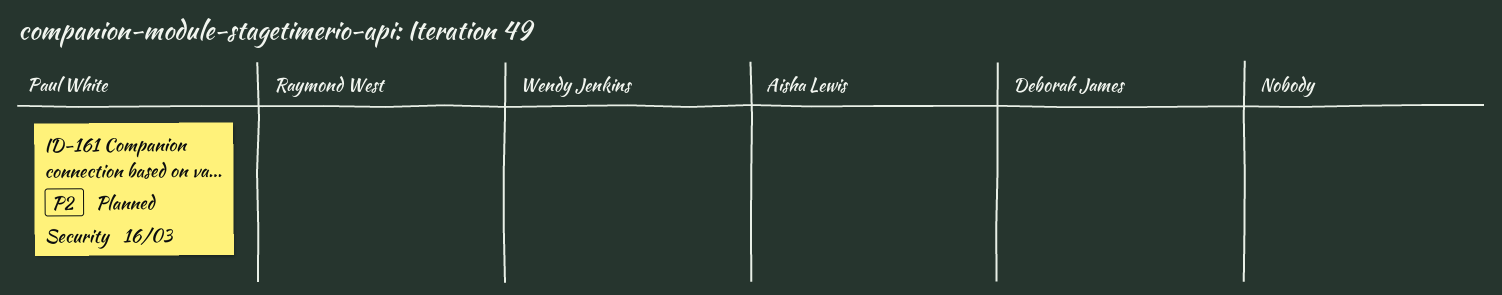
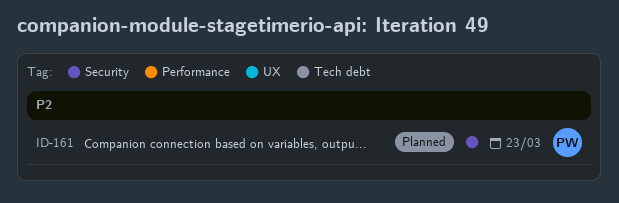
ID-161, due: Mar 16 -> Mar 23

